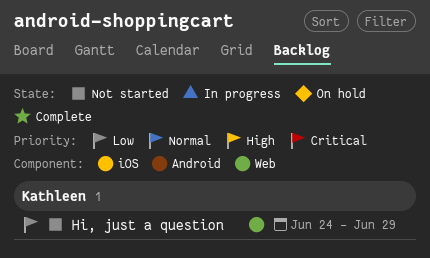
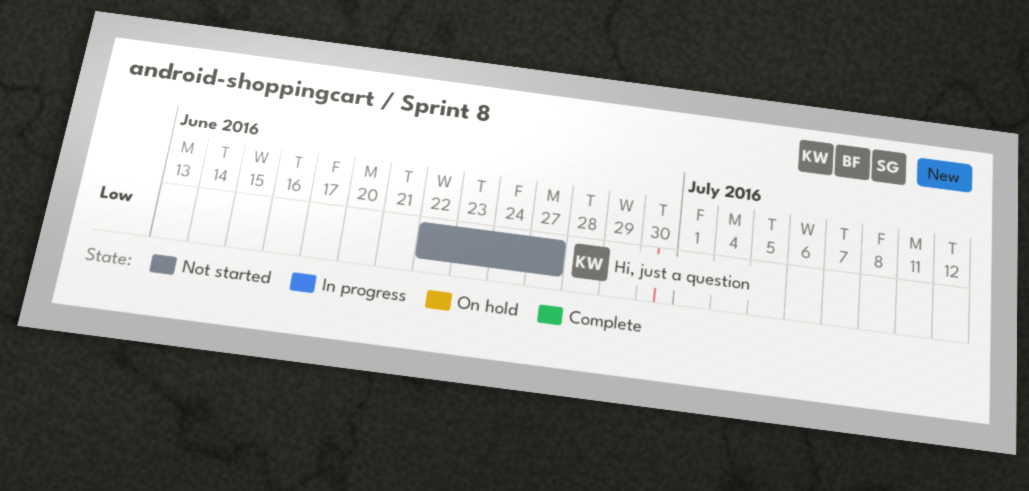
Hi, just a question, start: Jun 24 -> Jun 22
Hi, just a question, due: Jun 29 -> Jun 27

